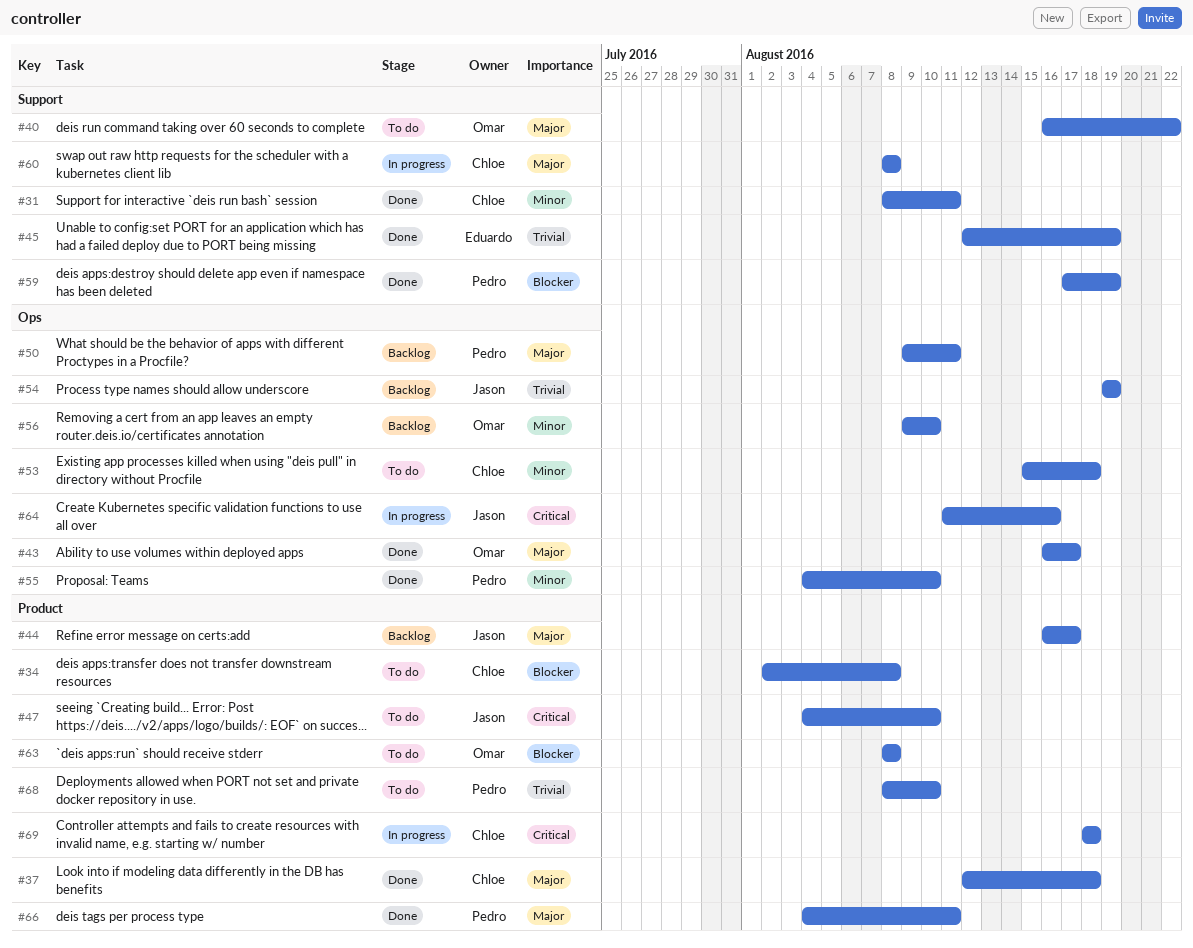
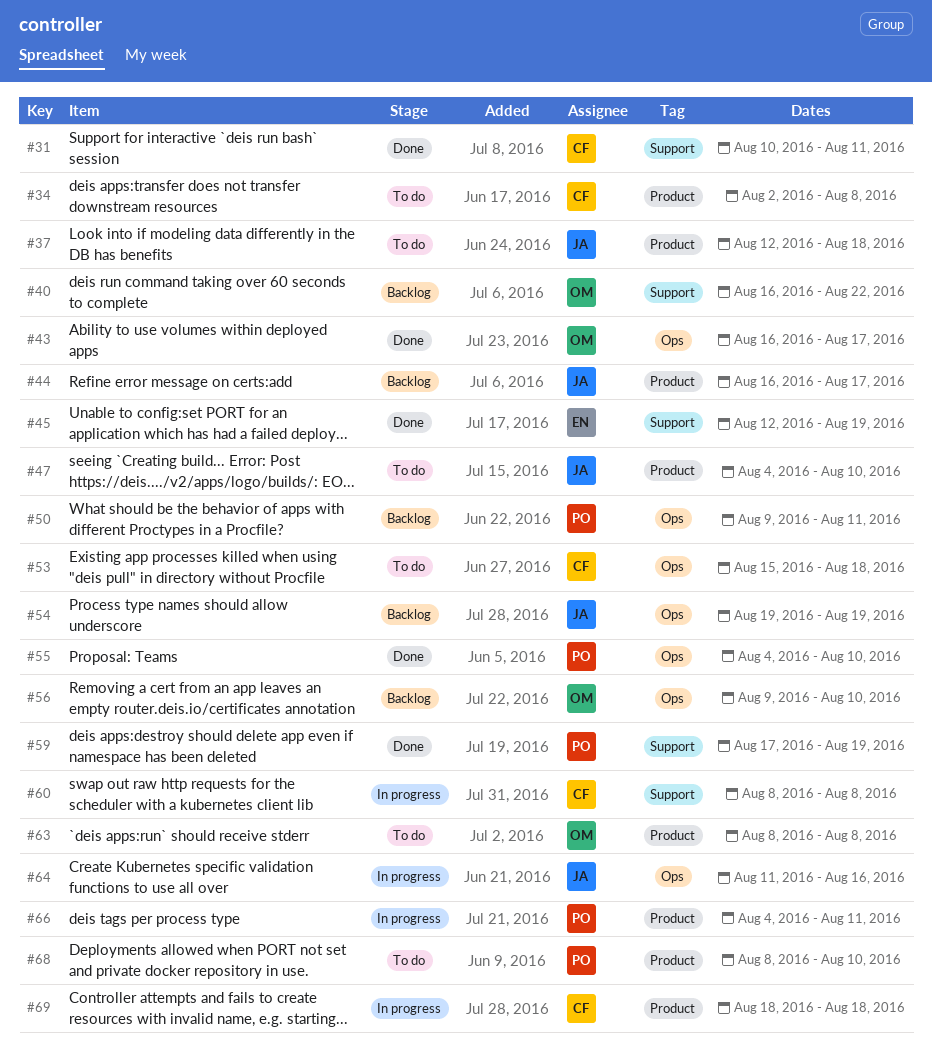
#31, start: Aug 8 -> Aug 10
#37, status: Done -> To do
#37, owner: Chloe -> Jason
#40, status: To do -> Backlog
#66, status: Done -> In progress

